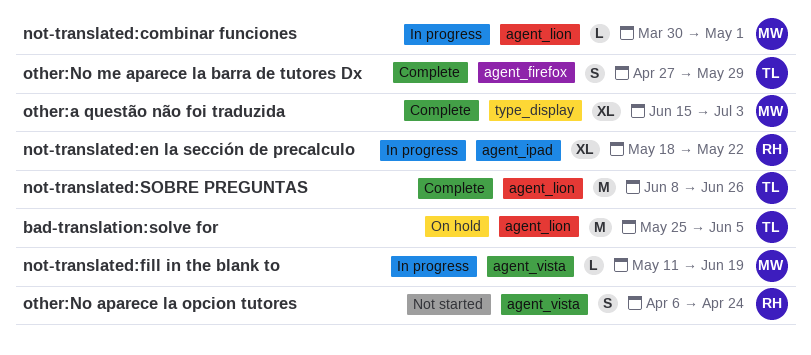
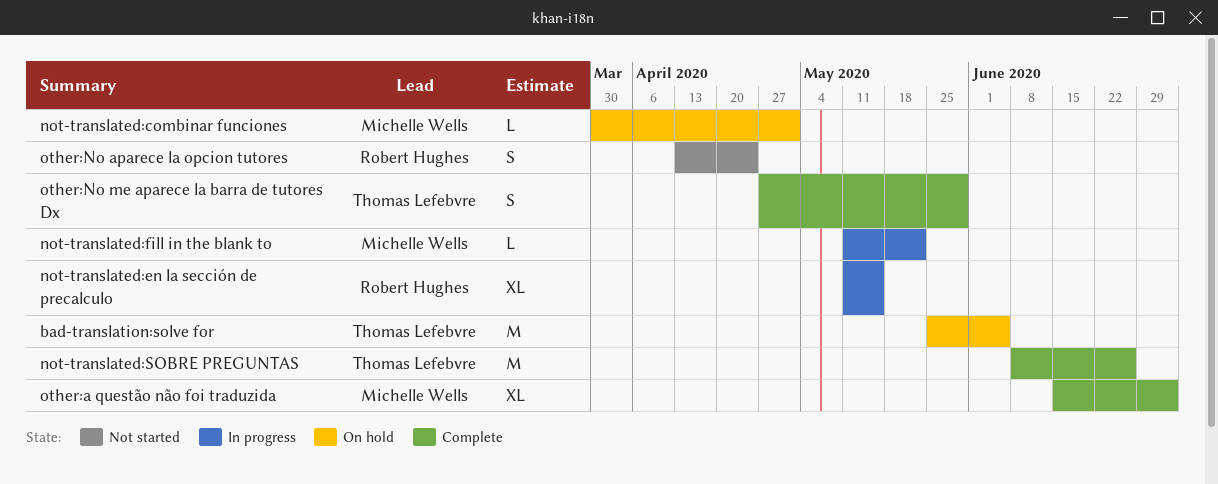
not-translated:combinar funciones, status: In progress -> On hold
not-translated:en la sección de precalculo, start: May 18 -> May 11
not-translated:en la sección de precalculo, due: May 22 -> May 15
not-translated:fill in the blank to, due: Jun 19 -> May 22
other:No aparece la opcion tutores, start: Apr 6 -> Apr 13

